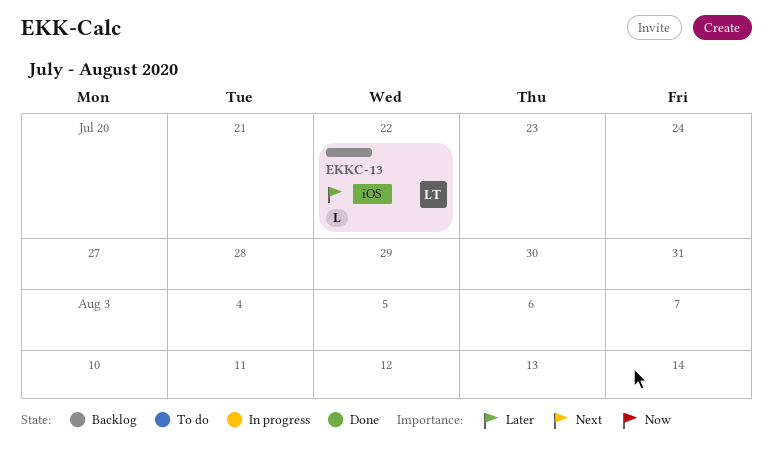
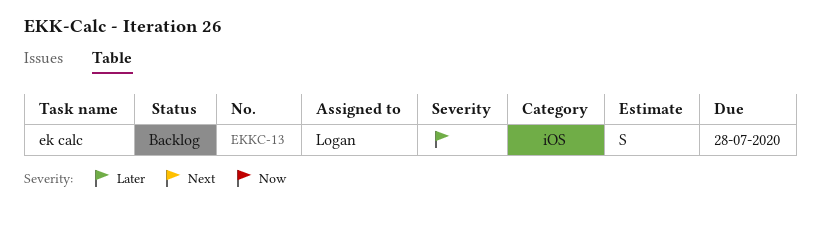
EKKC-13, estimate: L -> S
EKKC-13, due: Jul 22 -> Jul 28

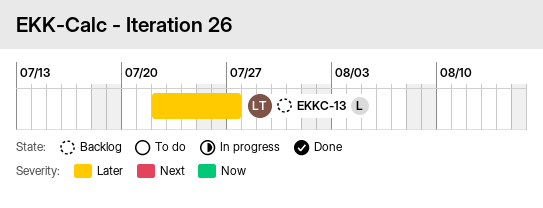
EKKC-13, estimate: S -> L
EKKC-13, due: Jul 28 -> Jul 27

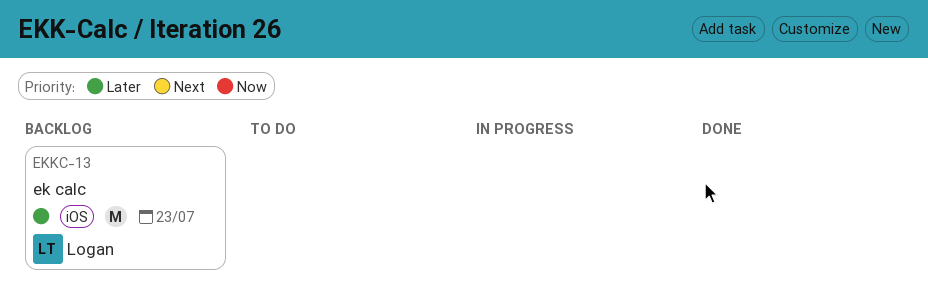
EKKC-13, estimate: L -> M
EKKC-13, due: Jul 27 -> Jul 23

